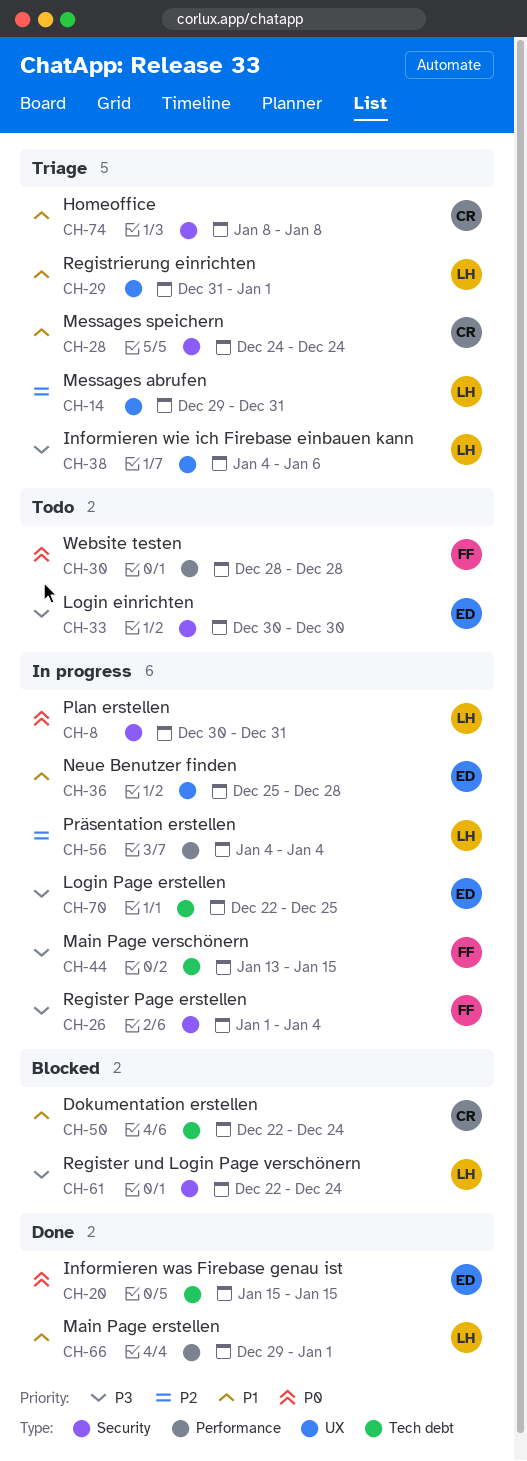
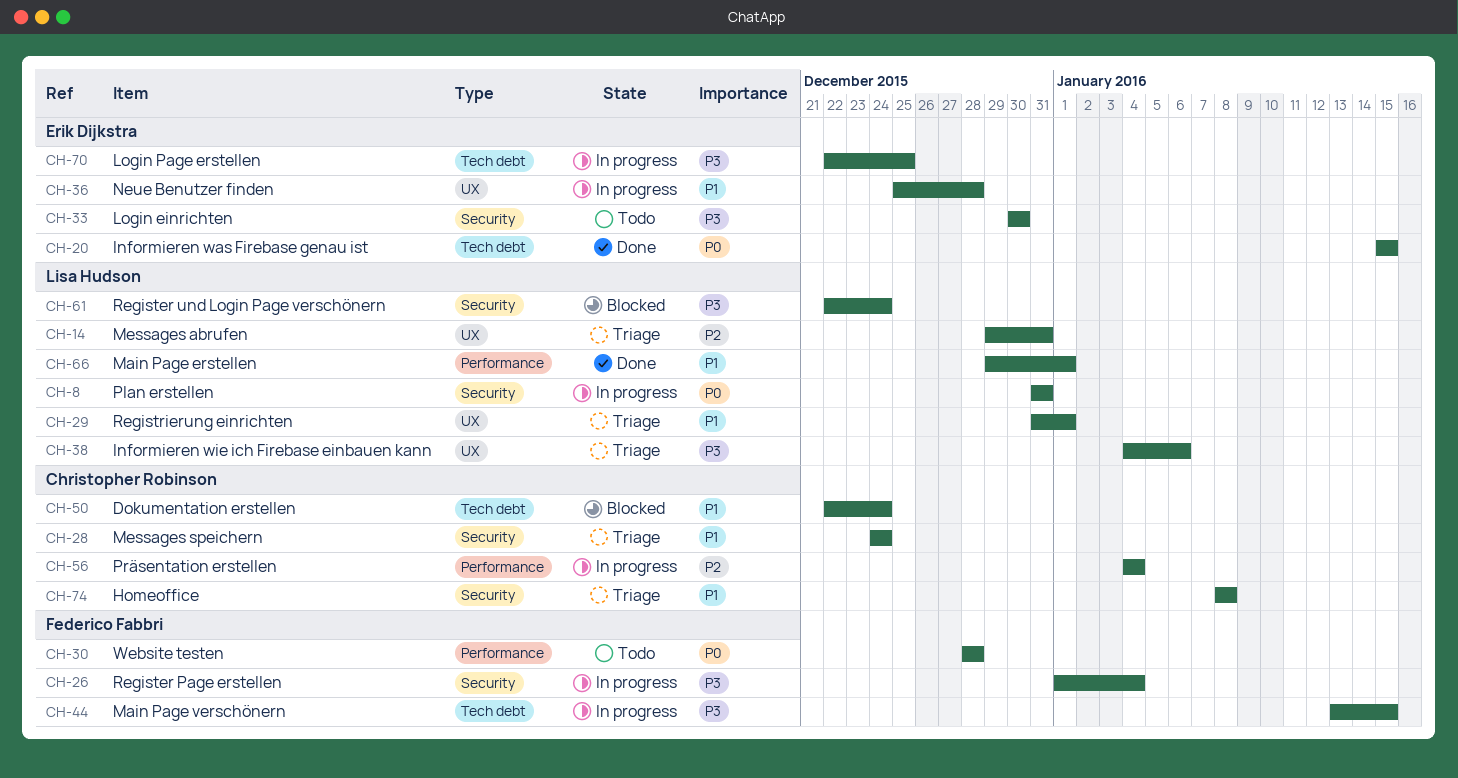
CH-8, start: Dec 30 -> Dec 31
CH-56, owner: Lisa Hudson -> Christopher Robinson

